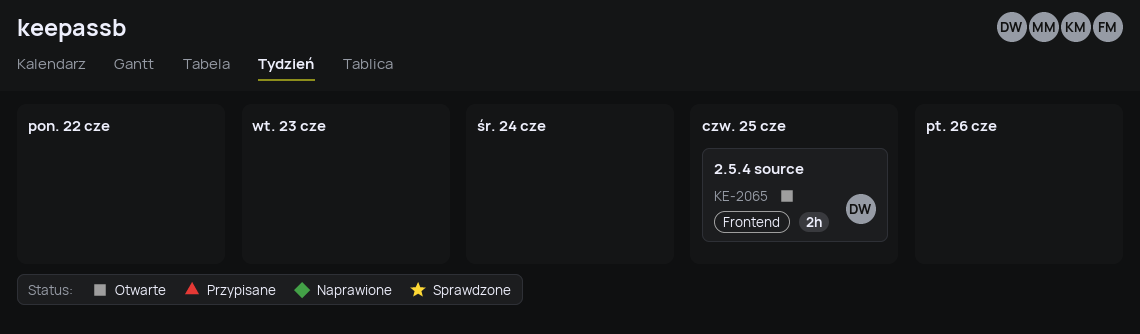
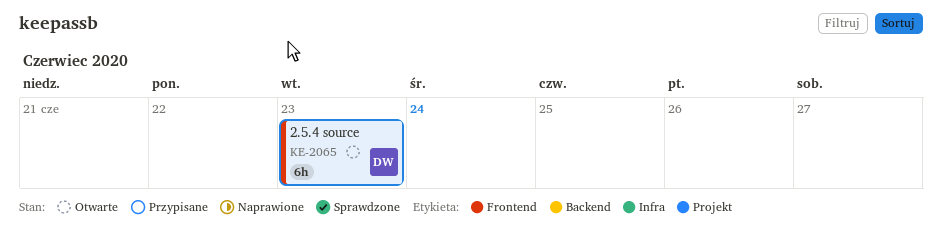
KE-2065, estimate: 2h -> 6h
KE-2065, due: Jun 25 -> Jun 23

